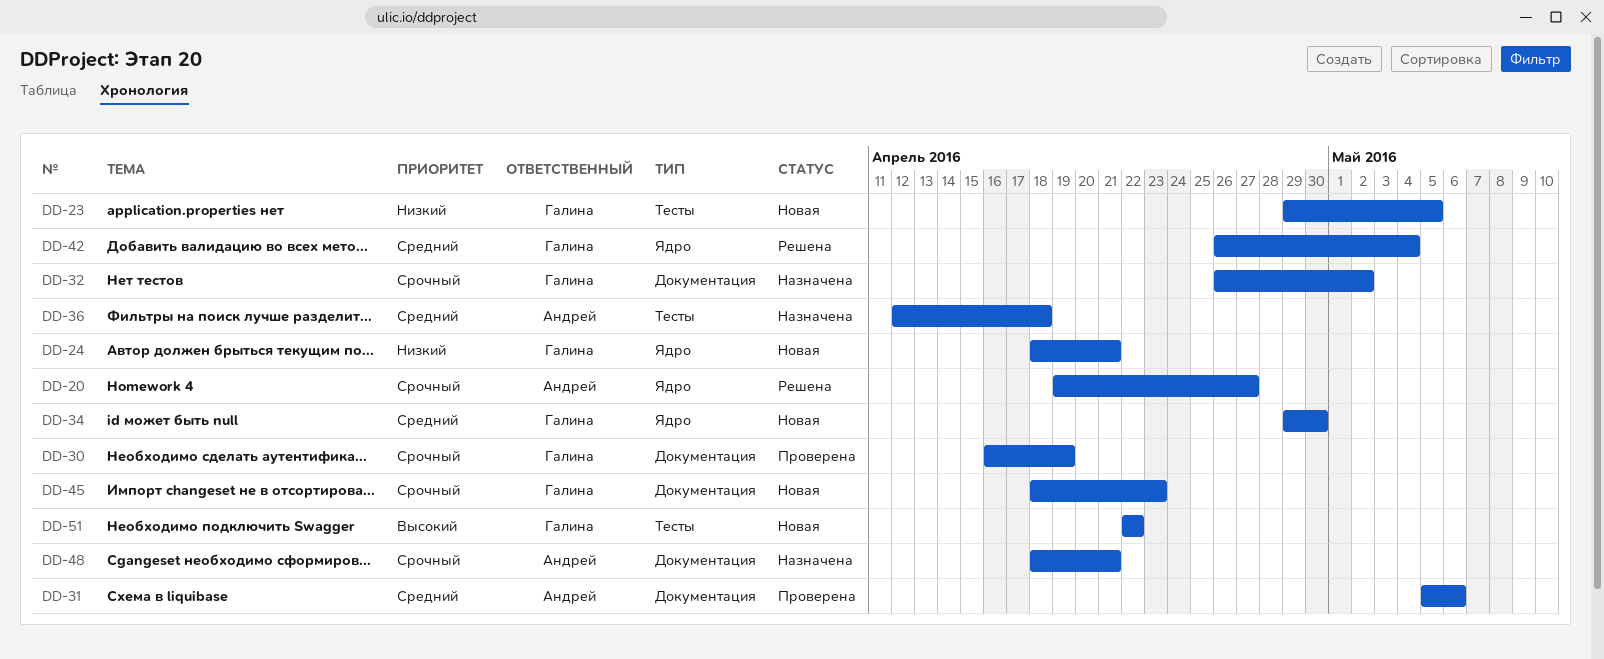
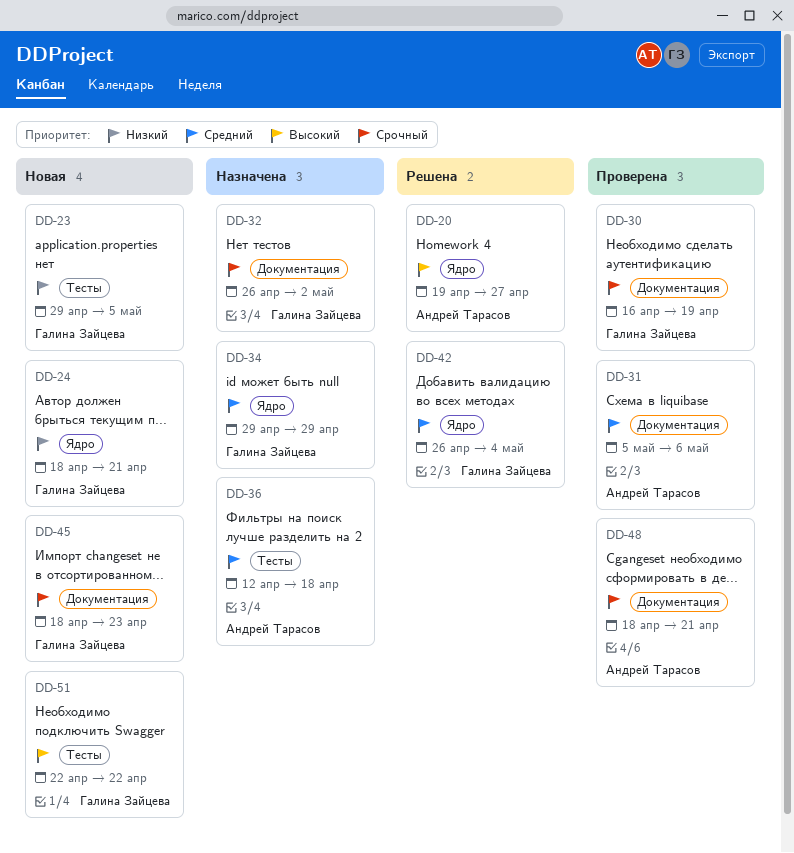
DD-20, priority: Срочный -> Высокий
DD-34, status: Новая -> Назначена
DD-34, due: Apr 30 -> Apr 29
DD-48, status: Назначена -> Проверена

